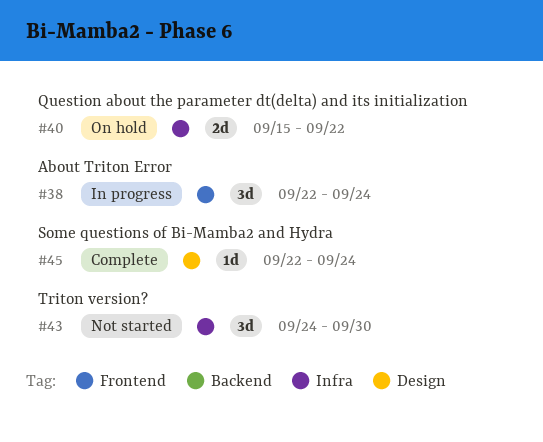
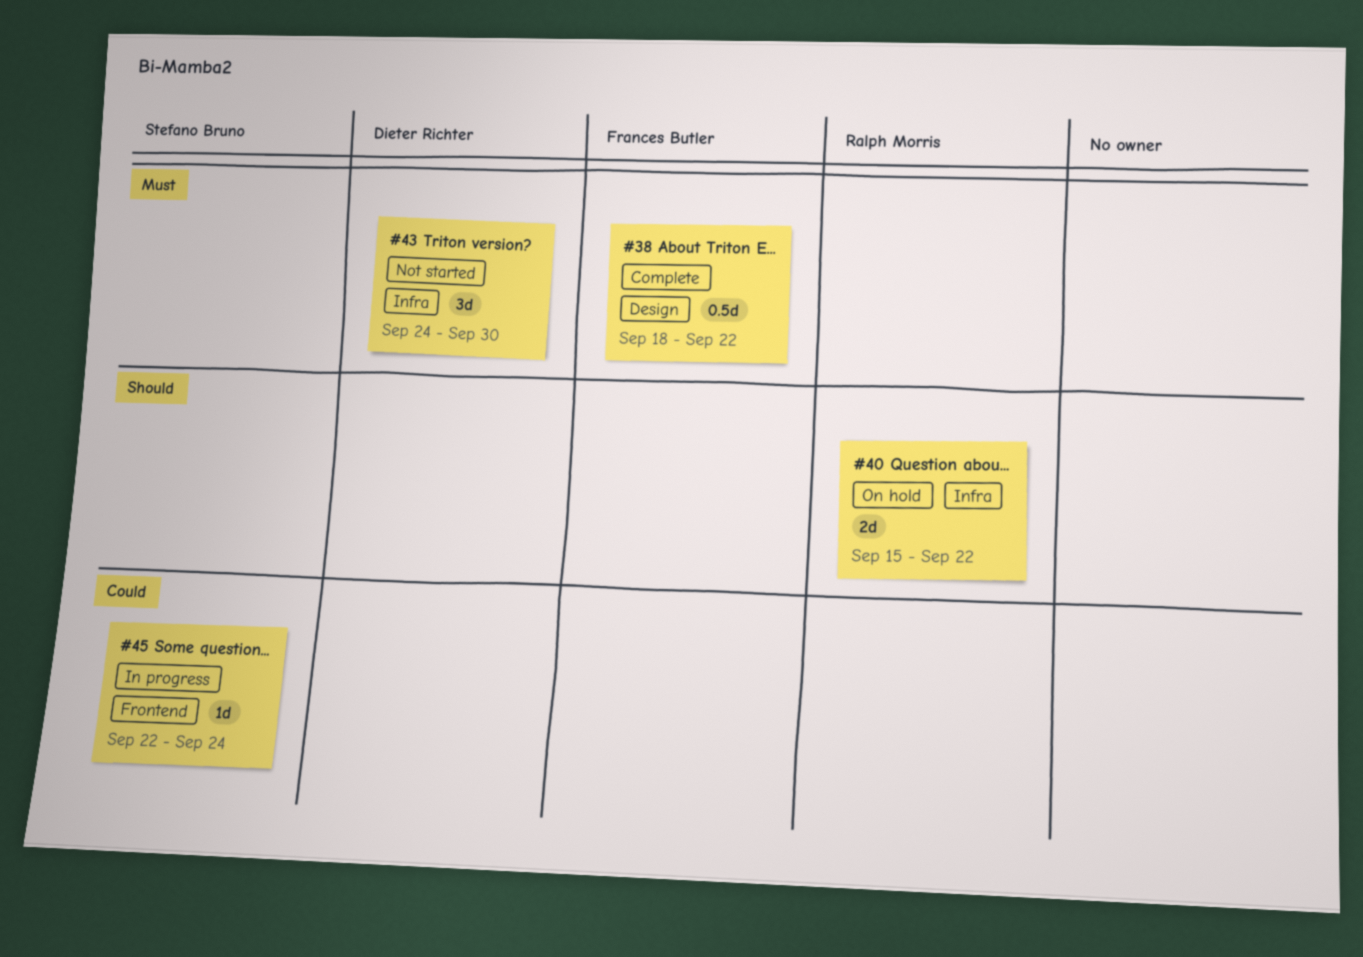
#38, status: In progress -> Complete
#38, label: Frontend -> Design
#38, estimate: 3d -> 0.5d
#38, start: Sep 22 -> Sep 18
#38, due: Sep 24 -> Sep 22
#45, status: Complete -> In progress
#45, label: Design -> Frontend

